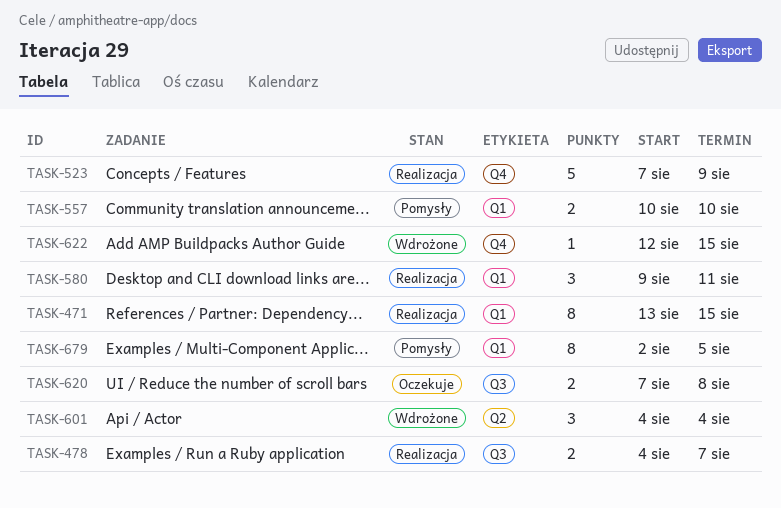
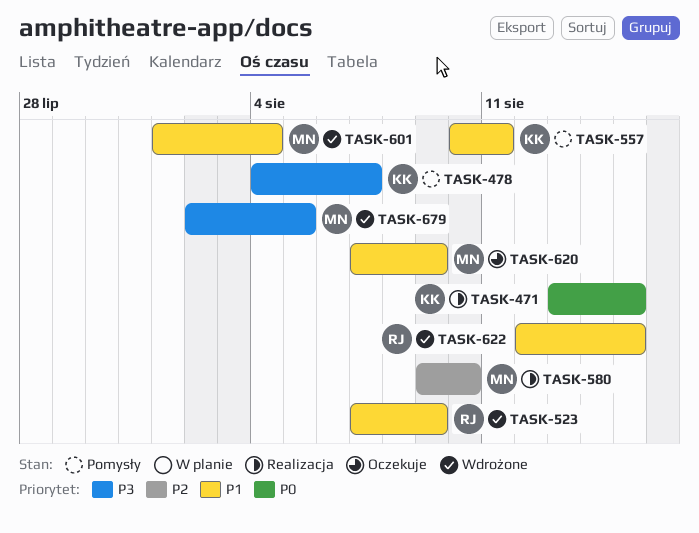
TASK-478, status: Realizacja -> Pomysły
TASK-523, status: Realizacja -> Wdrożone
TASK-557, due: Aug 10 -> Aug 11
TASK-580, due: Aug 11 -> Aug 10
TASK-601, start: Aug 4 -> Aug 1
TASK-620, due: Aug 8 -> Aug 9
TASK-679, status: Pomysły -> Wdrożone

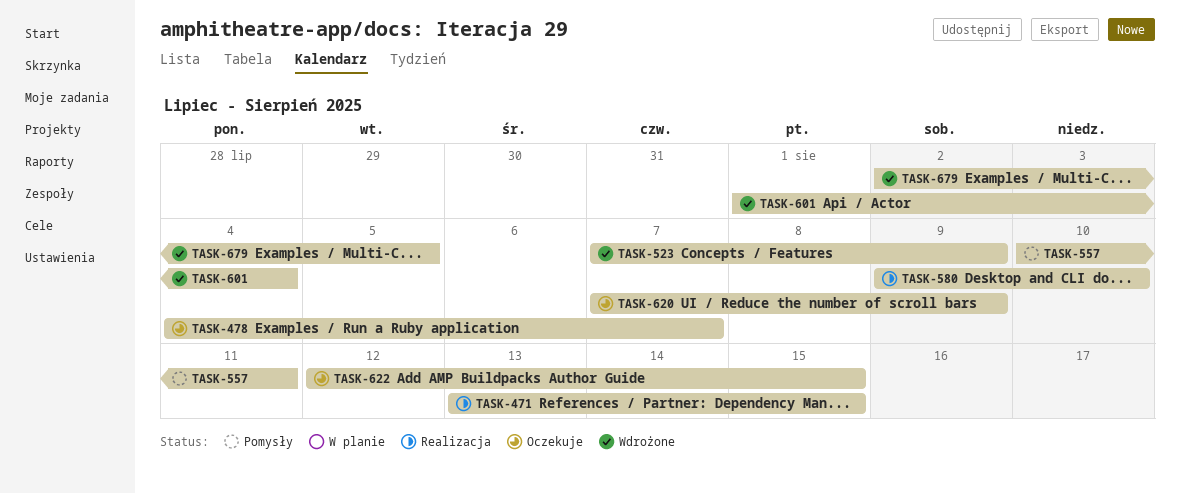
TASK-478, status: Pomysły -> Oczekuje
TASK-622, status: Wdrożone -> Oczekuje

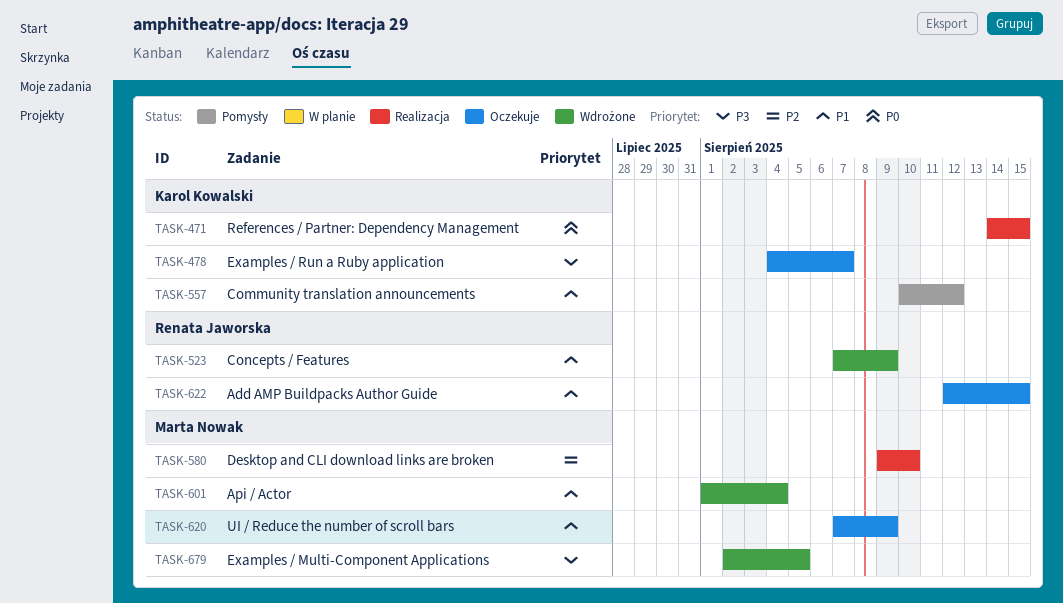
TASK-471, start: Aug 13 -> Aug 14
TASK-557, due: Aug 11 -> Aug 12

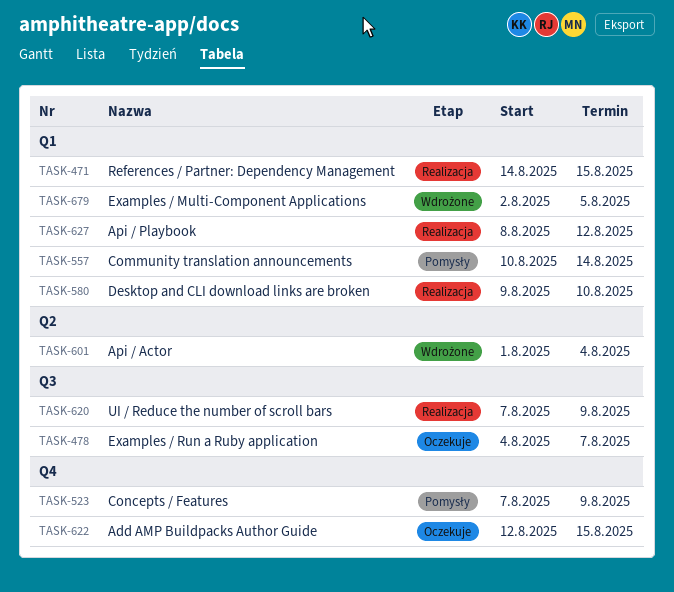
TASK-523, status: Wdrożone -> Pomysły
TASK-557, due: Aug 12 -> Aug 14
TASK-620, status: Oczekuje -> Realizacja
TASK-627: none -> present

